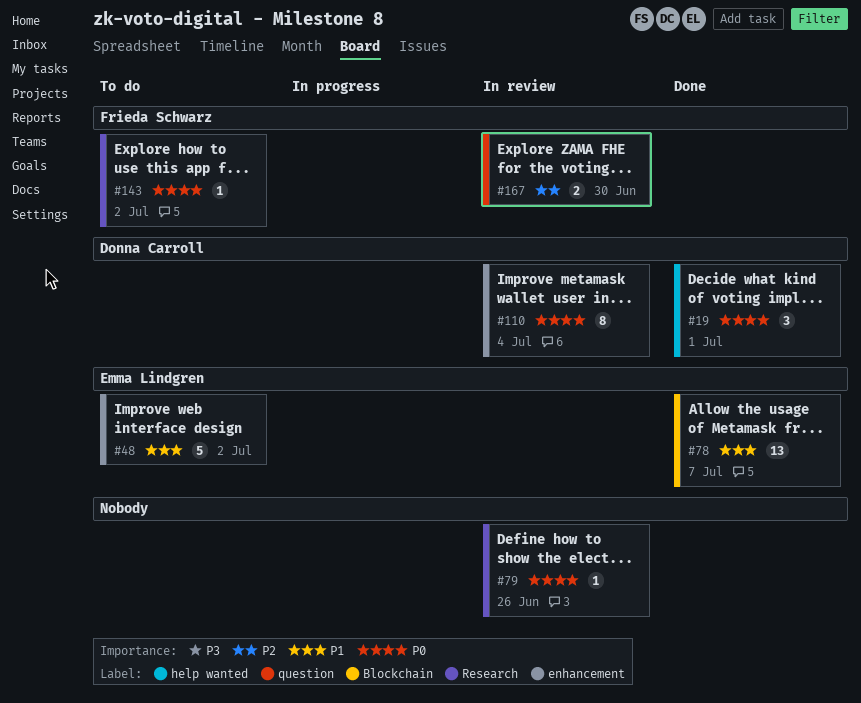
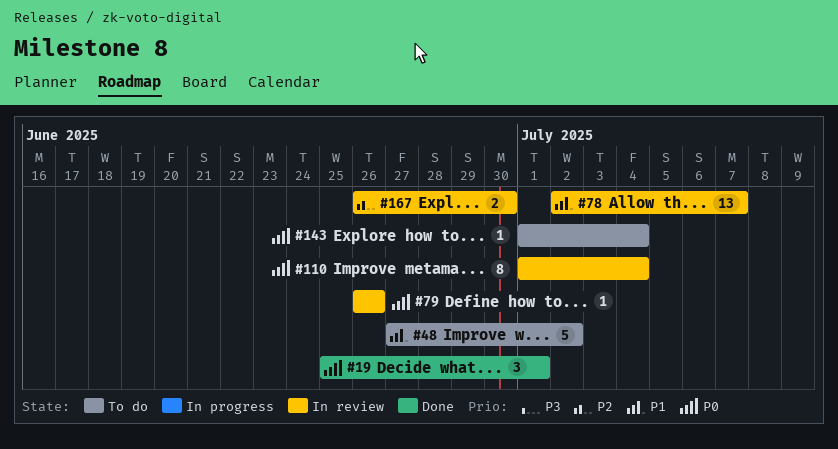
#78, status: Done -> In review
#143, due: Jul 2 -> Jul 4

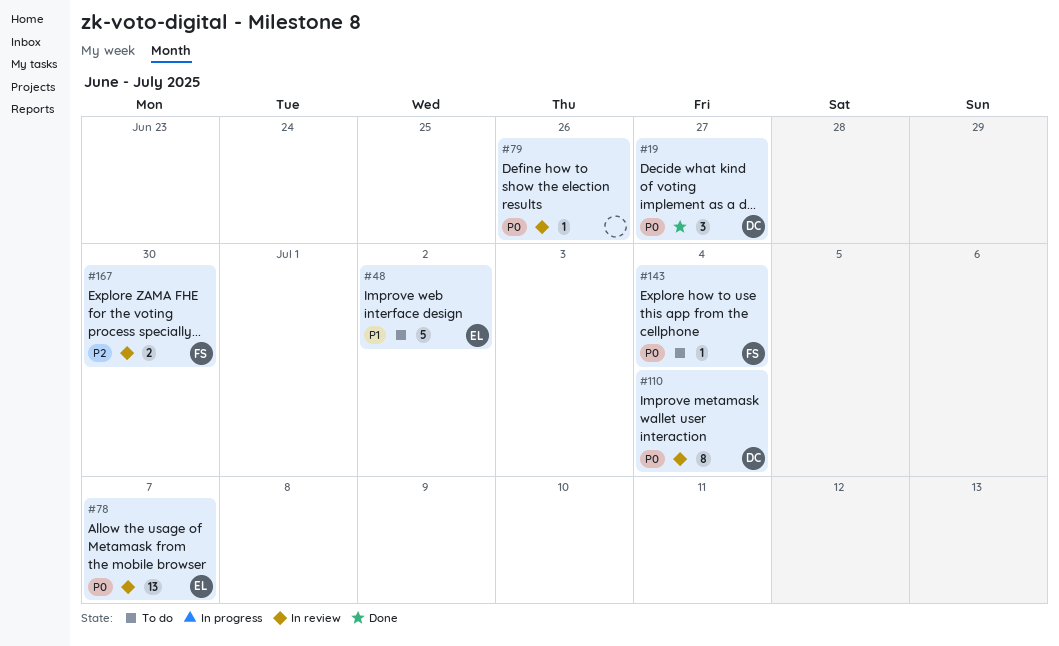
#19, due: Jul 1 -> Jun 27
#78, priority: P1 -> P0

